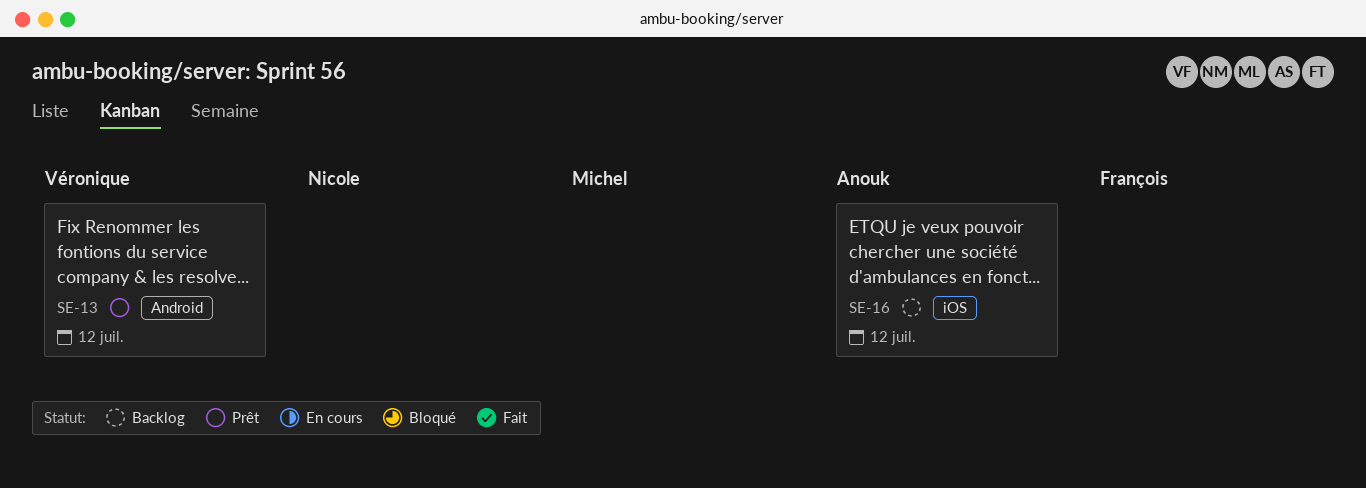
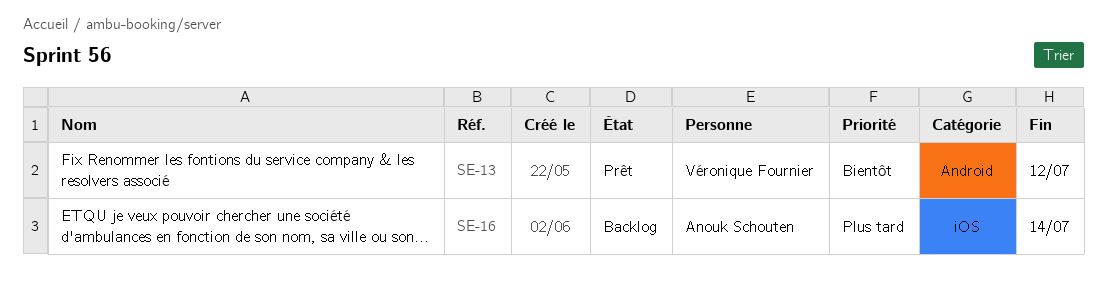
SE-16, due: Jul 12 -> Jul 14

